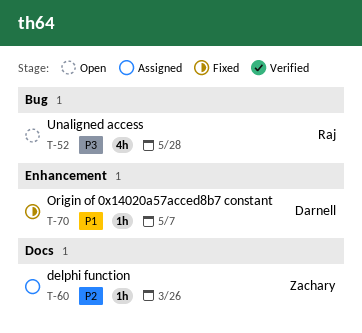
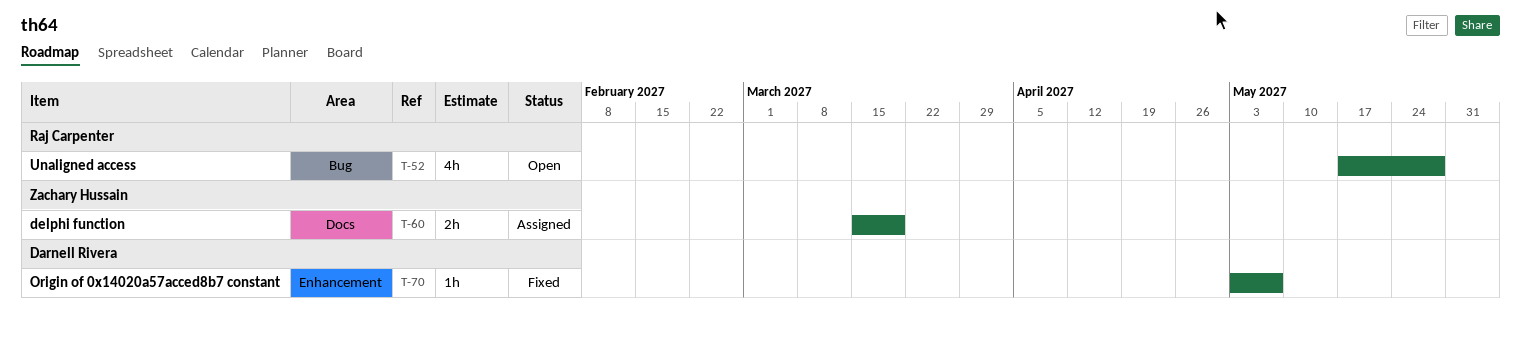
T-60, estimate: 1h -> 2h
T-60, due: Mar 26 -> Mar 19

